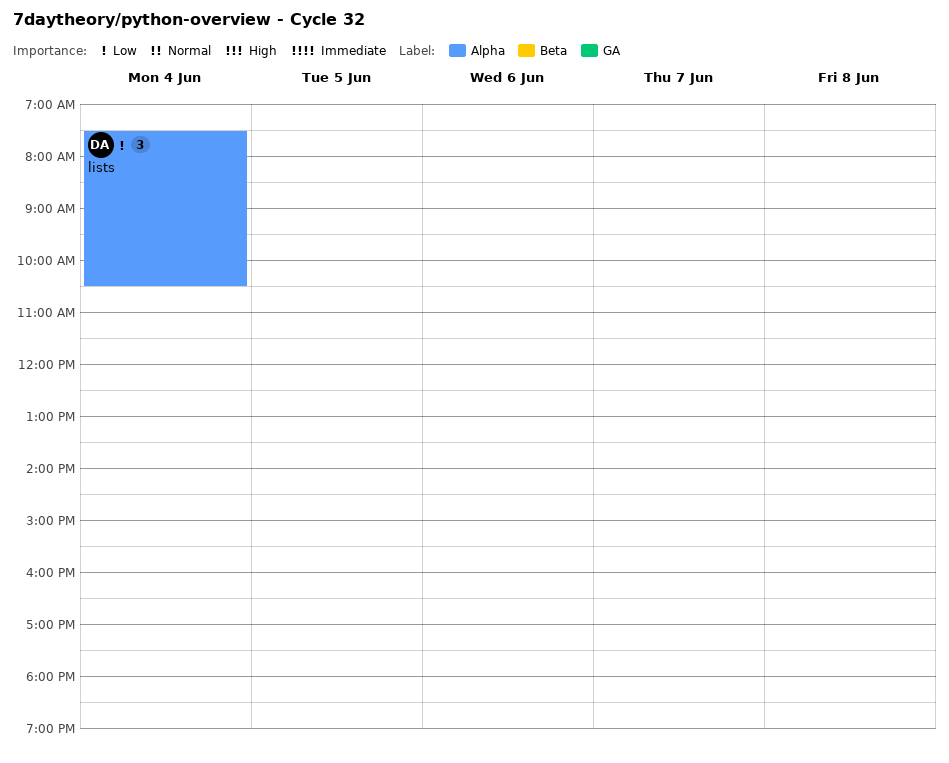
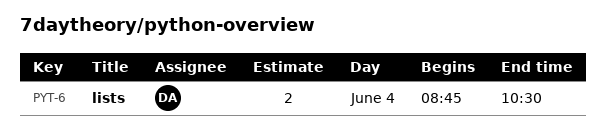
lists, estimate: 3 -> 2
lists, begins: 07:30 -> 08:45

